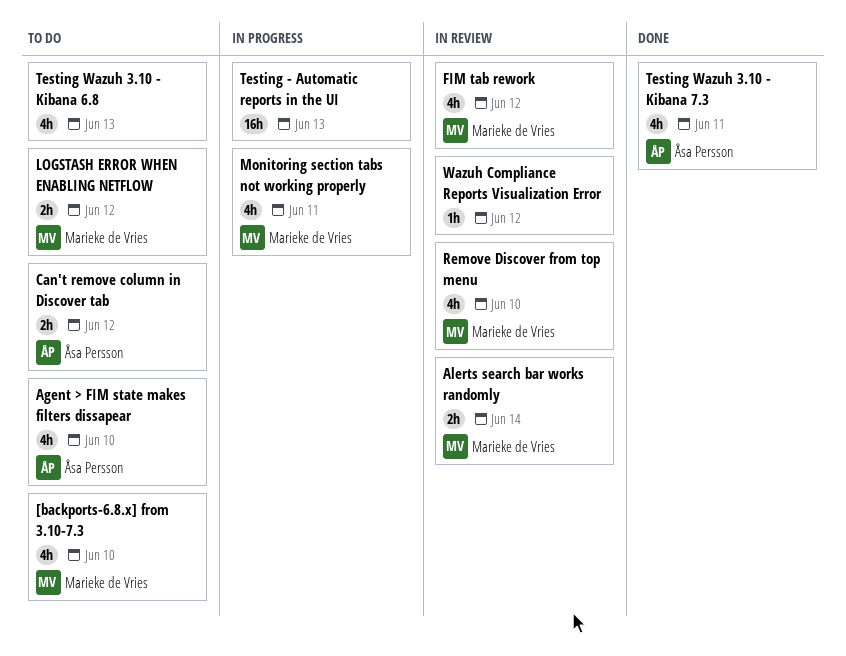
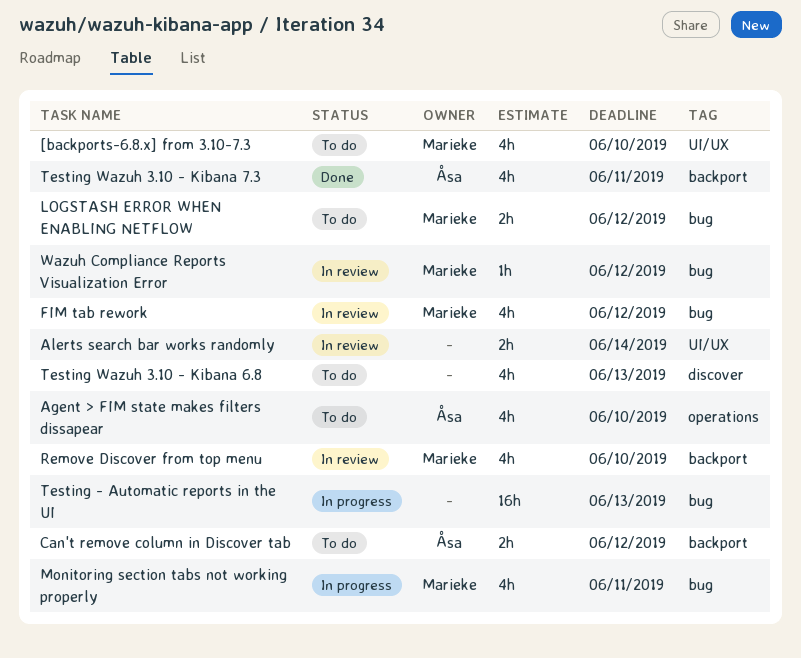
Alerts search bar works randomly, owner: Marieke de Vries -> none
Wazuh Compliance Reports Visualization Error, owner: none -> Marieke de Vries

